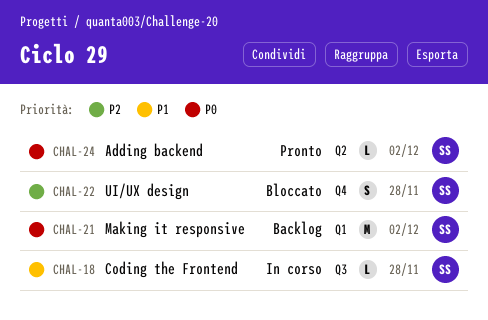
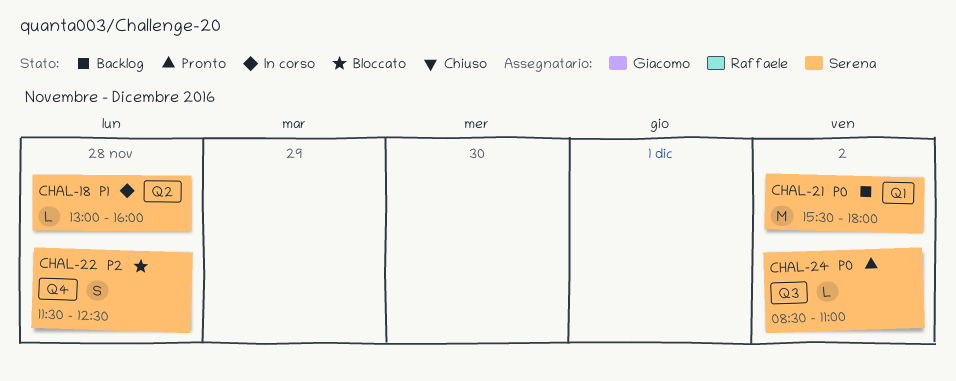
CHAL-18, label: Q3 -> Q2
CHAL-24, label: Q2 -> Q3

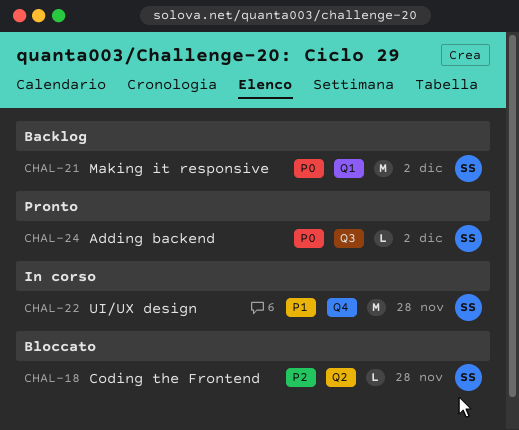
CHAL-18, status: In corso -> Bloccato
CHAL-18, priority: P1 -> P2
CHAL-22, status: Bloccato -> In corso
CHAL-22, priority: P2 -> P1
CHAL-22, estimate: S -> M

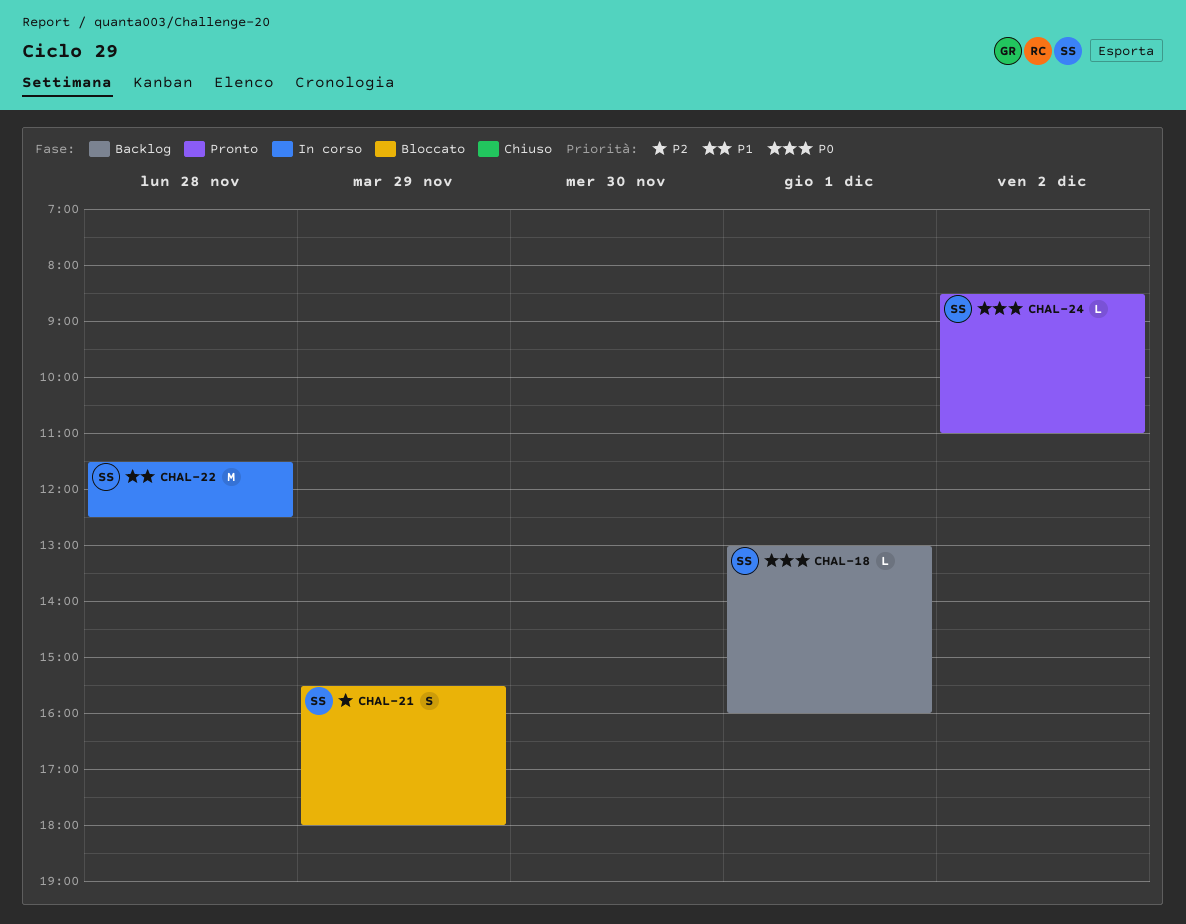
CHAL-18, status: Bloccato -> Backlog
CHAL-18, priority: P2 -> P0
CHAL-18, day: Nov 28 -> Dec 1
CHAL-21, status: Backlog -> Bloccato
CHAL-21, priority: P0 -> P2
CHAL-21, estimate: M -> S
CHAL-21, day: Dec 2 -> Nov 29

